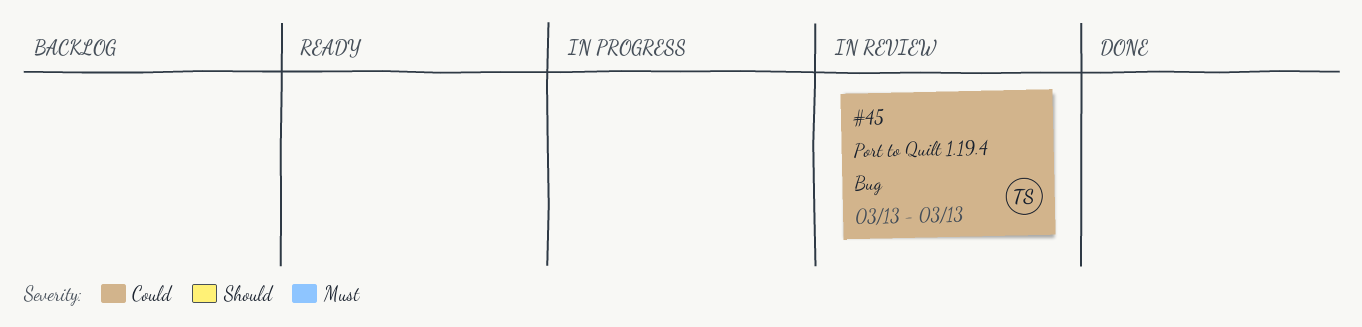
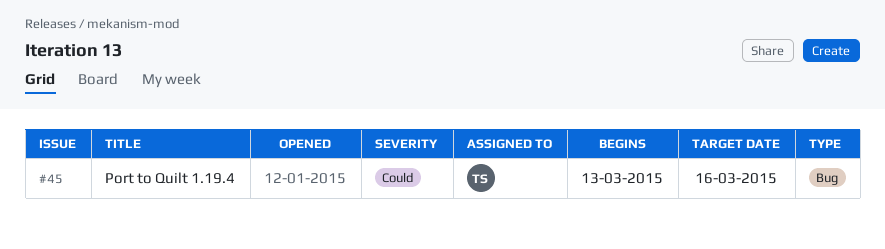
#45, due: Mar 13 -> Mar 16

